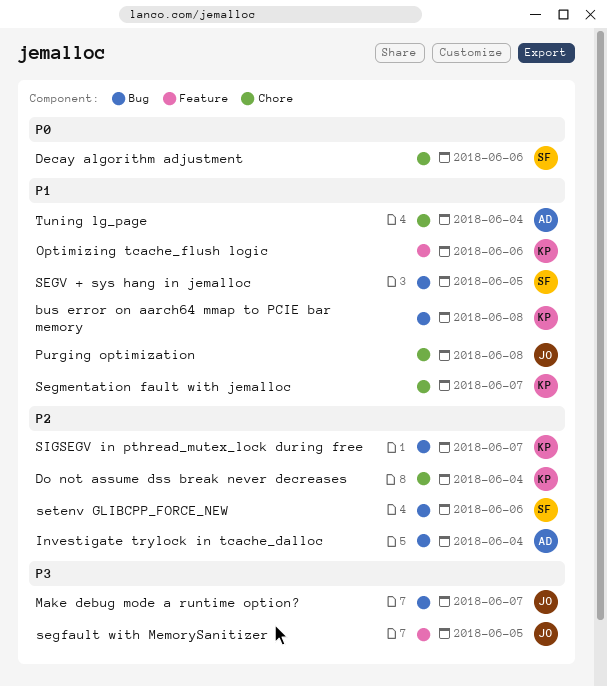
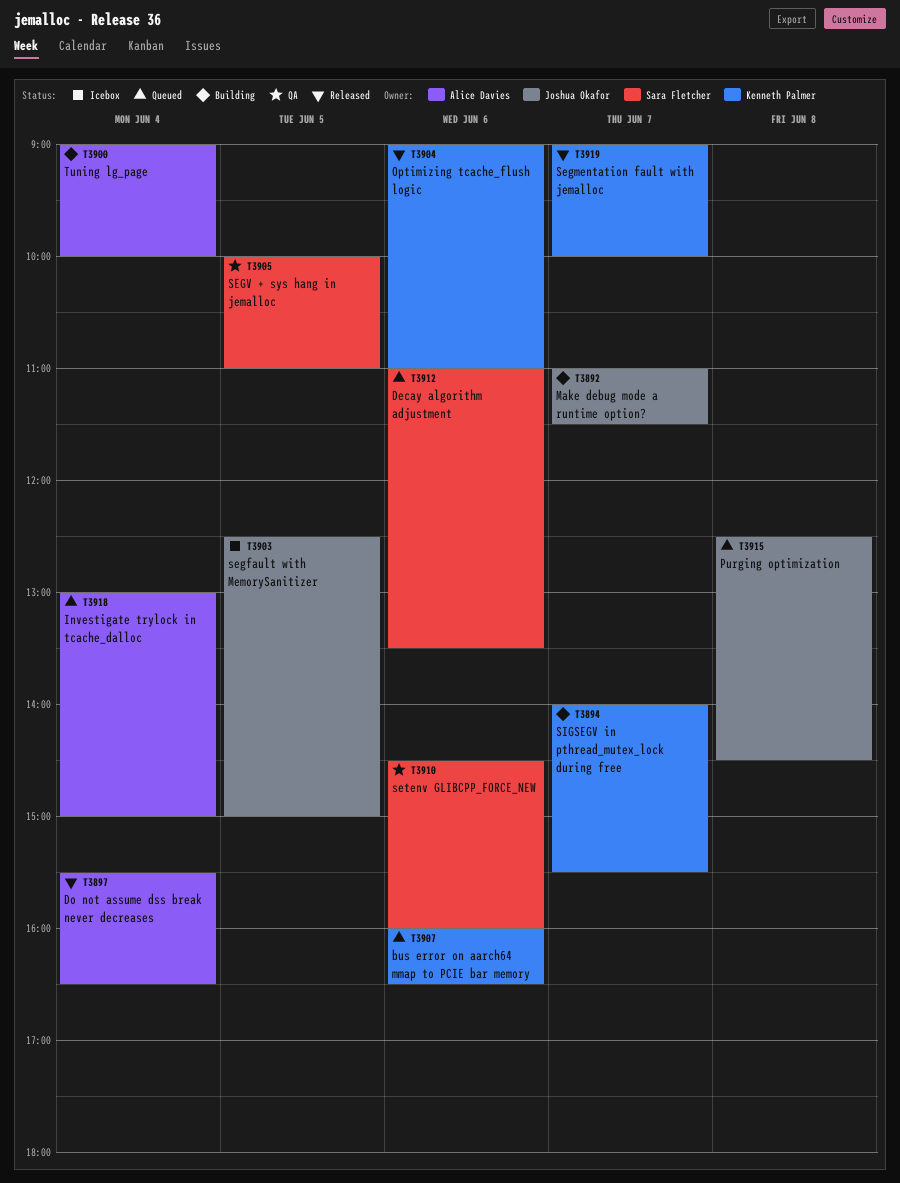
bus error on aarch64 mmap to PCIE bar memory, day: Jun 8 -> Jun 6
Do not assume dss break never decreases, owner: Kenneth Palmer -> Alice Davies

